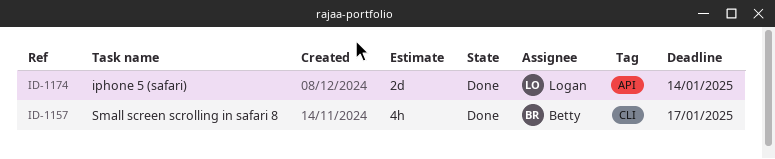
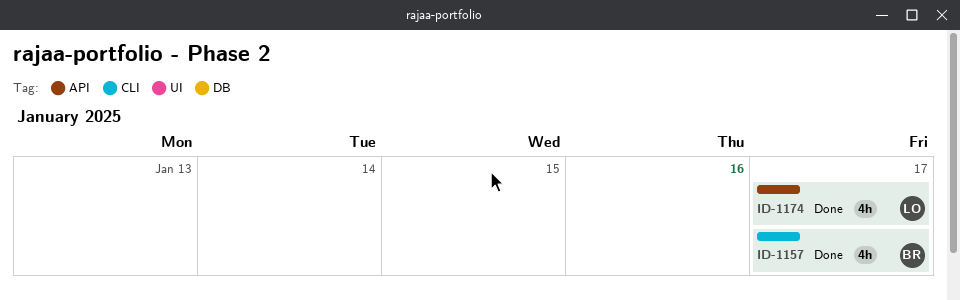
ID-1174, estimate: 2d -> 4h
ID-1174, due: Jan 14 -> Jan 17

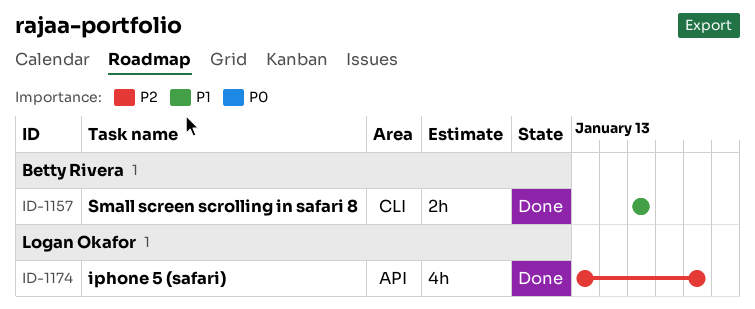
ID-1157, estimate: 4h -> 2h
ID-1157, due: Jan 17 -> Jan 15

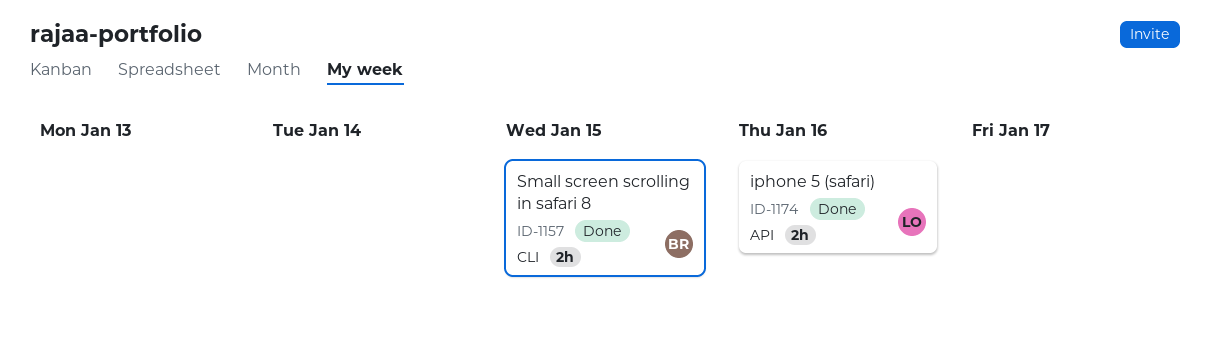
ID-1174, estimate: 4h -> 2h
ID-1174, due: Jan 17 -> Jan 16

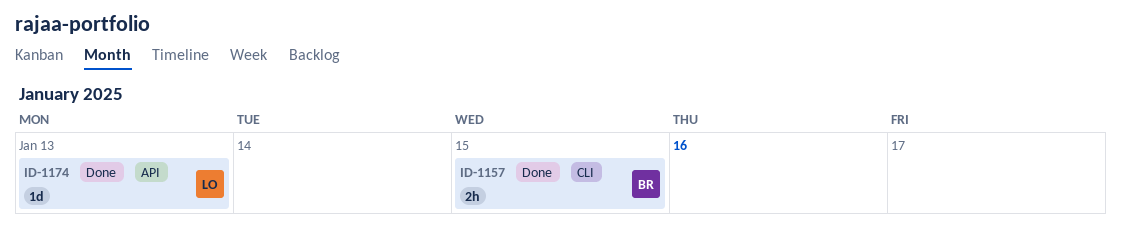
ID-1174, estimate: 2h -> 1d
ID-1174, due: Jan 16 -> Jan 13

